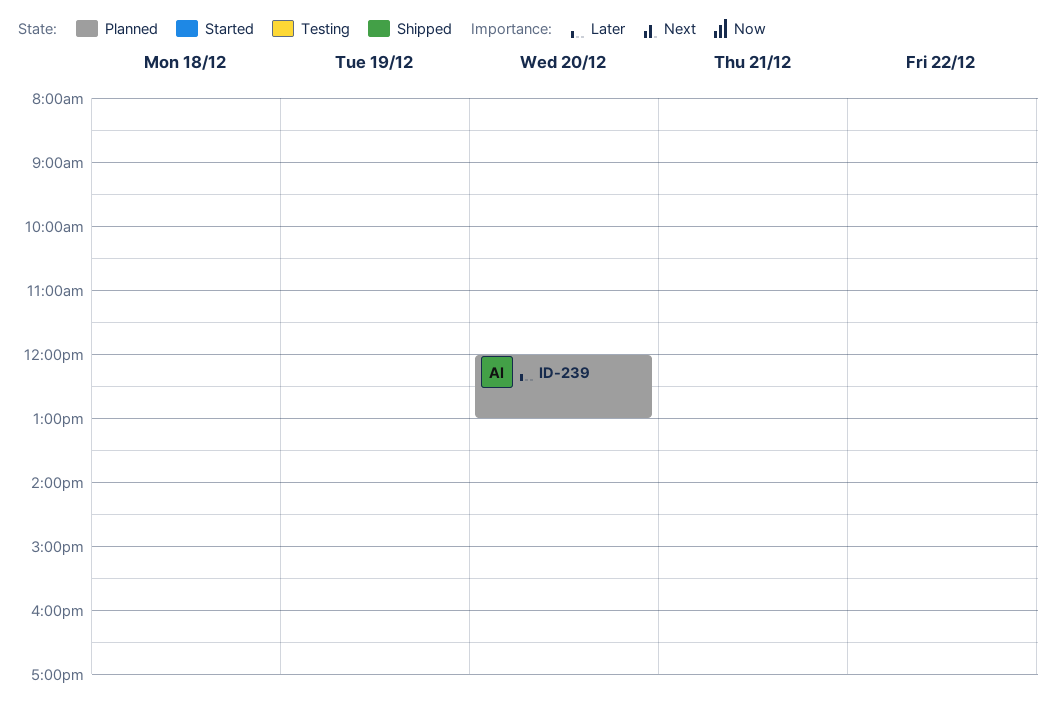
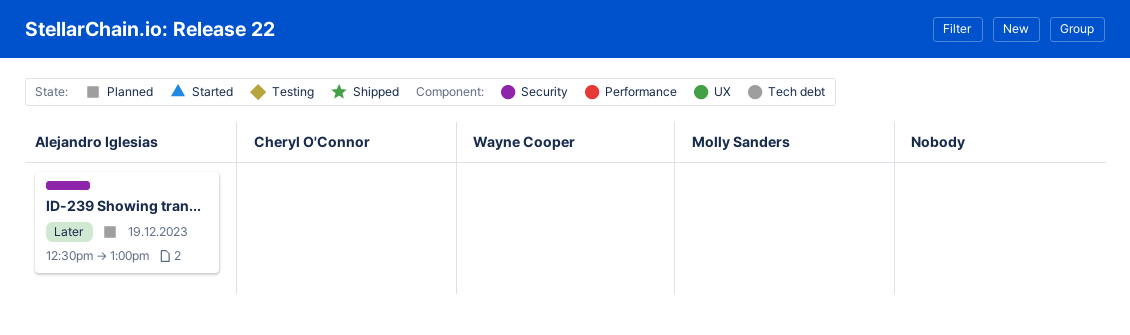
ID-239, day: Dec 20 -> Dec 19
ID-239, begins: 12:00 -> 12:30

